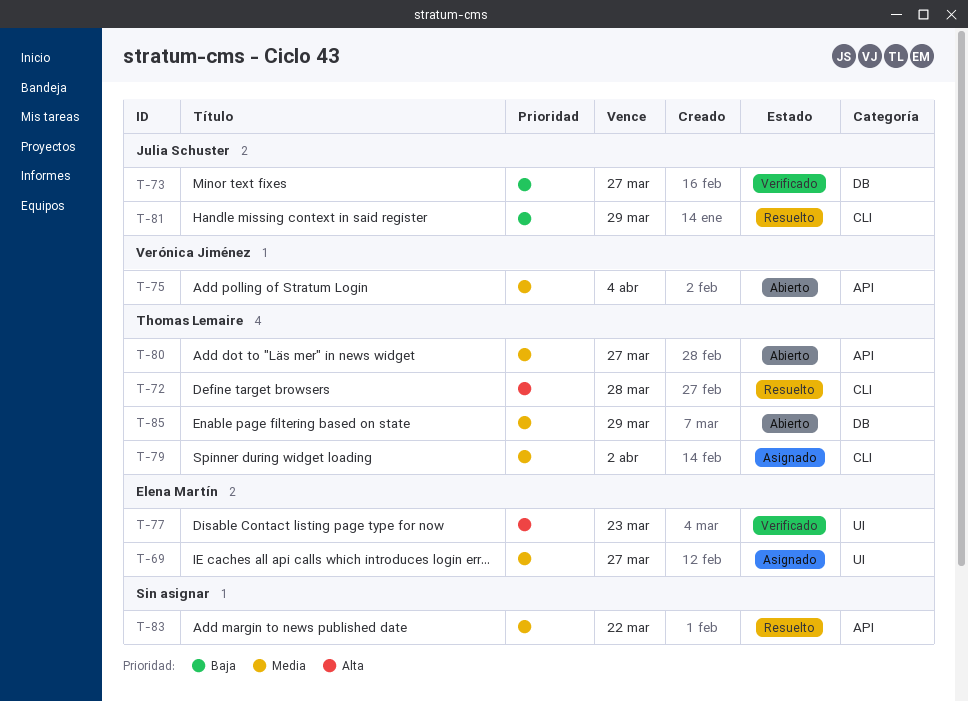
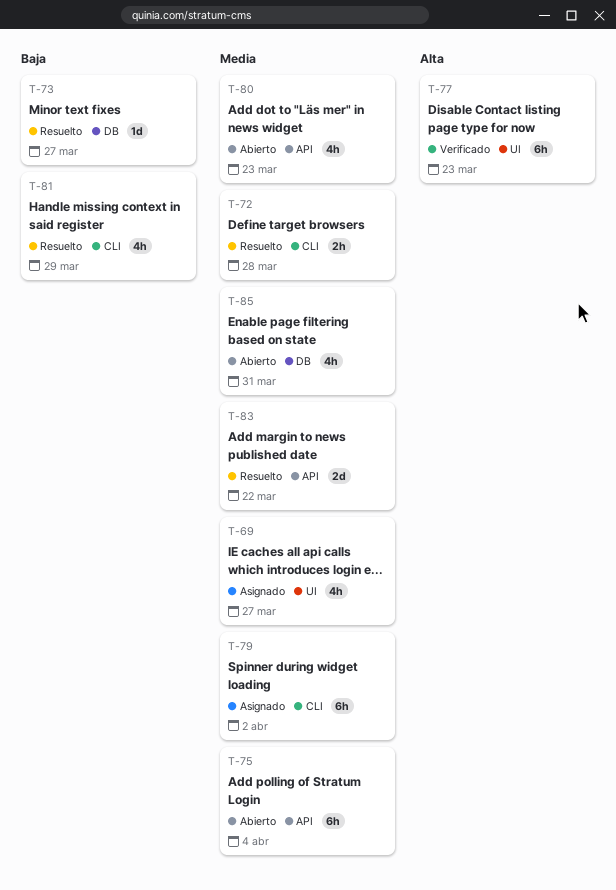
T-72, priority: Alta -> Media
T-73, status: Verificado -> Resuelto
T-80, due: Mar 27 -> Mar 23
T-85, due: Mar 29 -> Mar 31

